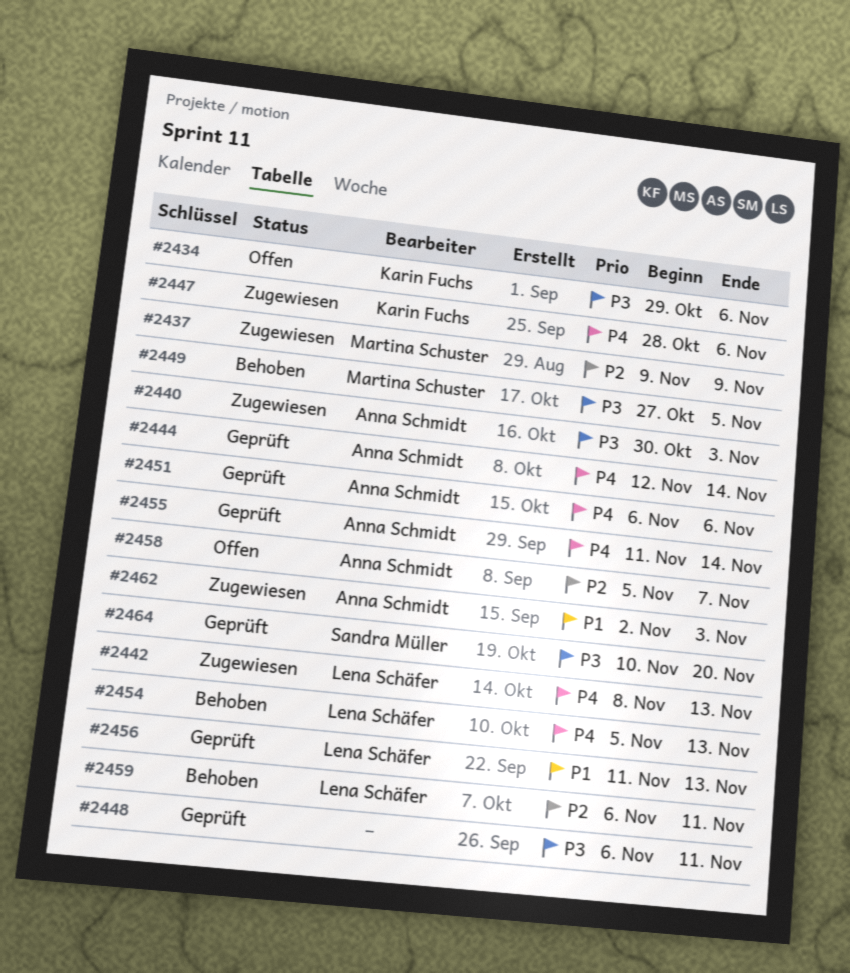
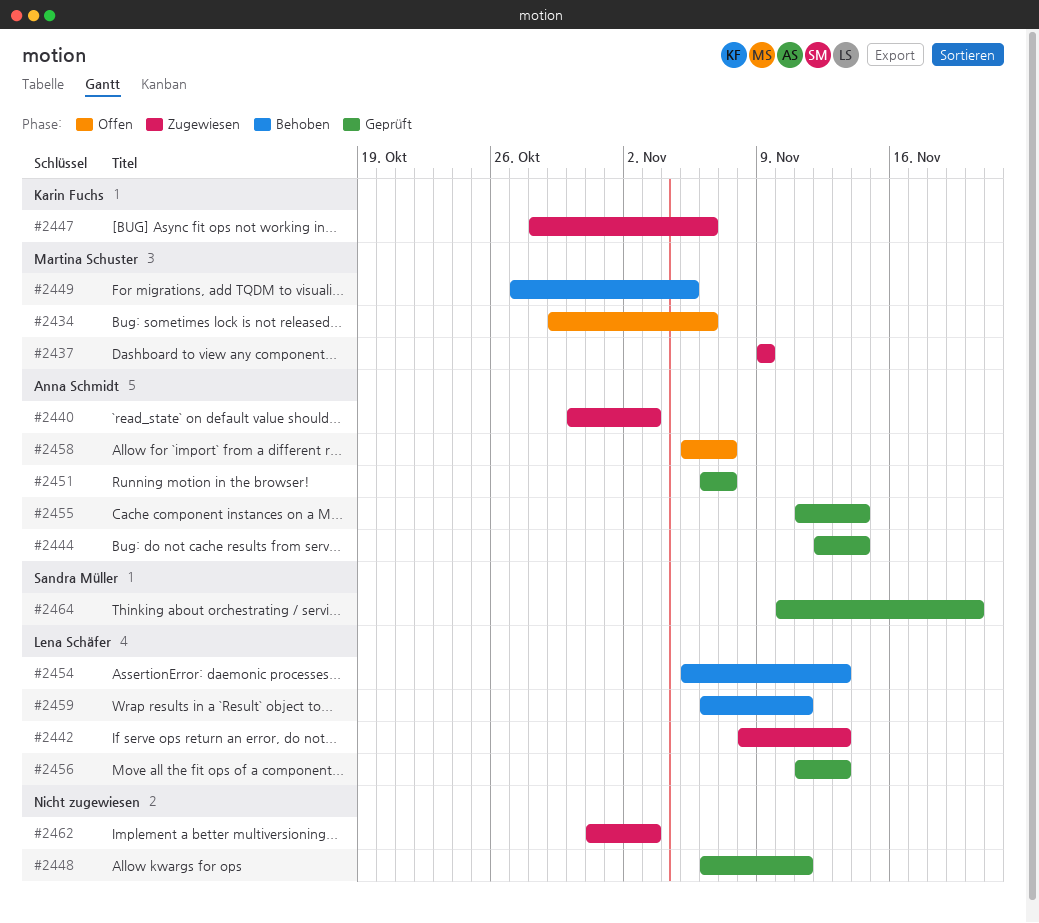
#2434, owner: Karin Fuchs -> Martina Schuster
#2451, due: Nov 6 -> Nov 7
#2462, owner: Anna Schmidt -> none
#2462, start: Nov 2 -> Oct 31

